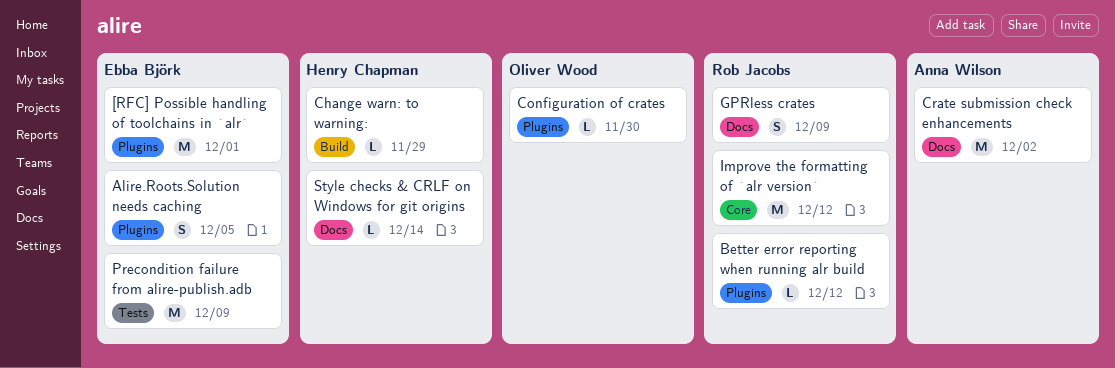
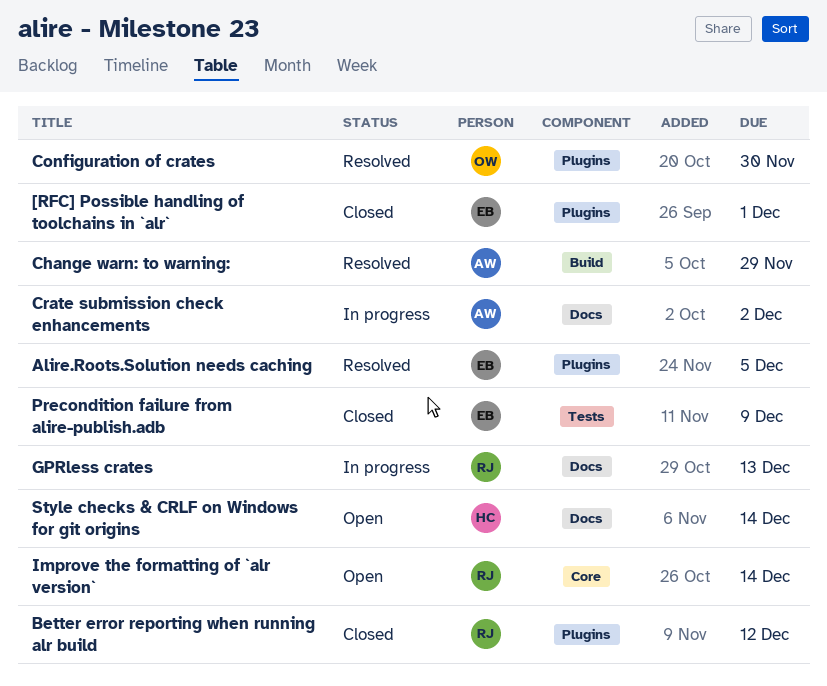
Change warn: to warning:, owner: Henry Chapman -> Anna Wilson
GPRless crates, due: Dec 9 -> Dec 13
Improve the formatting of `alr version`, due: Dec 12 -> Dec 14

